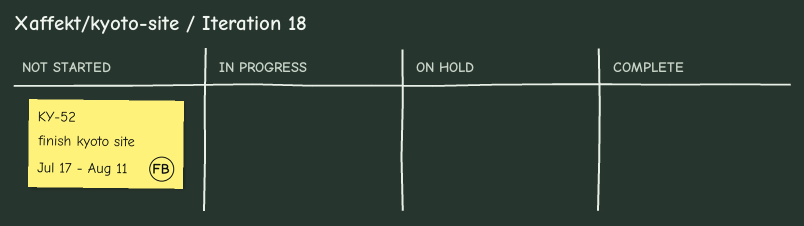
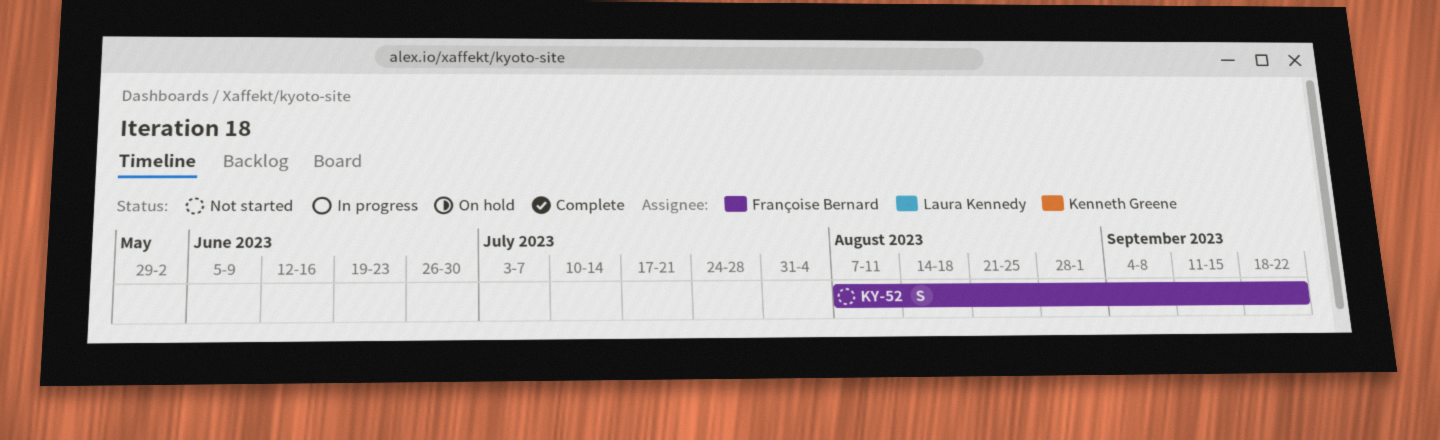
KY-52, start: Jul 17 -> Aug 7
KY-52, due: Aug 11 -> Sep 22

